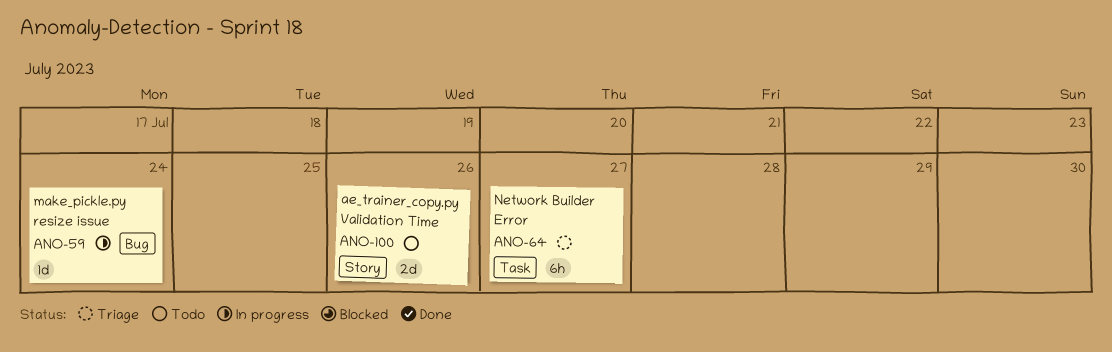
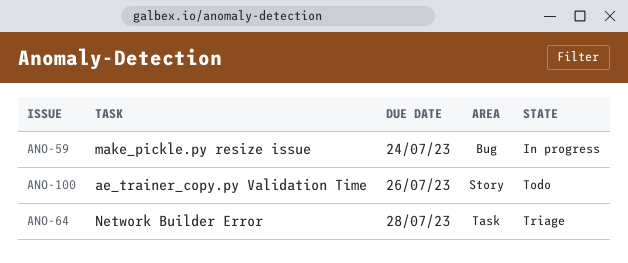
ANO-64, due: Jul 27 -> Jul 28

